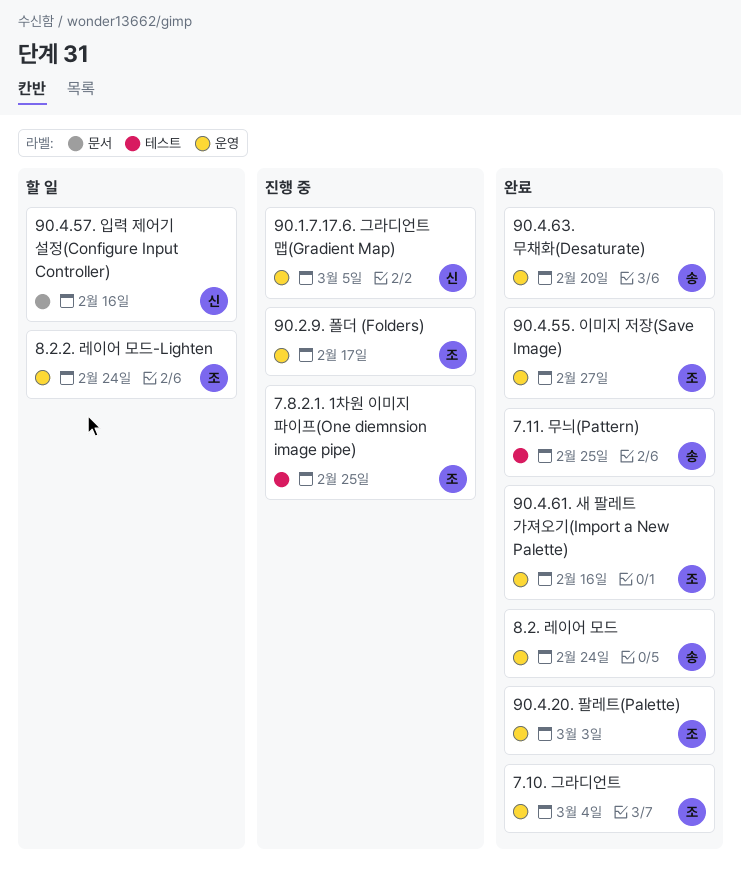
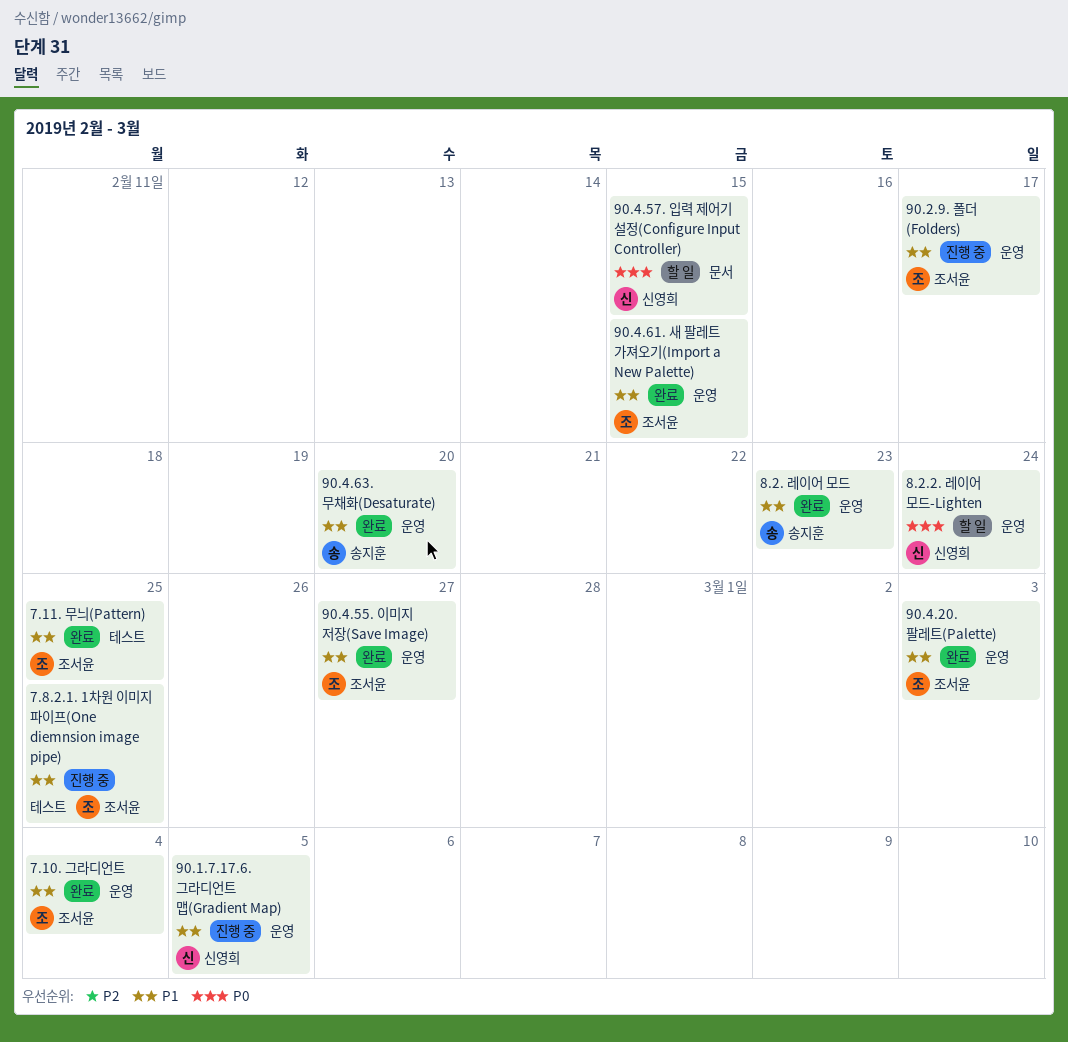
7.11. 무늬(Pattern), owner: 송지훈 -> 조서윤
8.2. 레이어 모드, due: Feb 24 -> Feb 23
8.2.2. 레이어 모드-Lighten, owner: 조서윤 -> 신영희
90.4.57. 입력 제어기 설정(Configure Input Controller), due: Feb 16 -> Feb 15
90.4.61. 새 팔레트 가져오기(Import a New Palette), due: Feb 16 -> Feb 15

